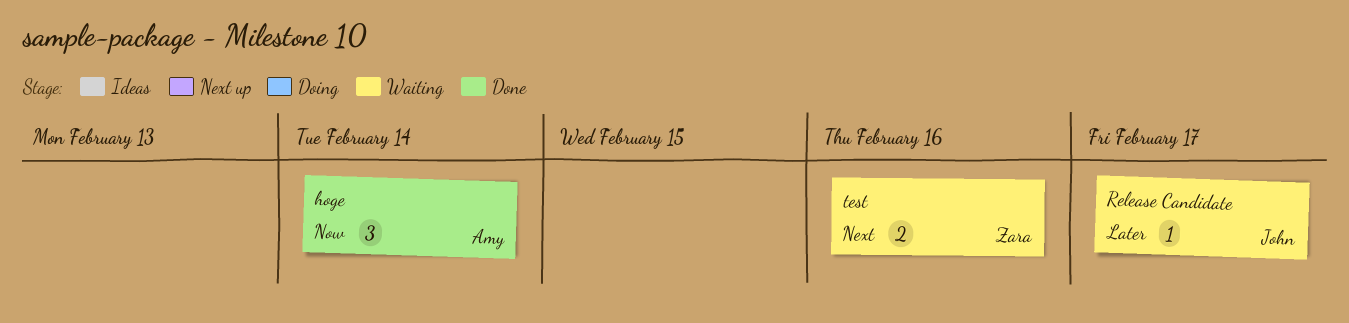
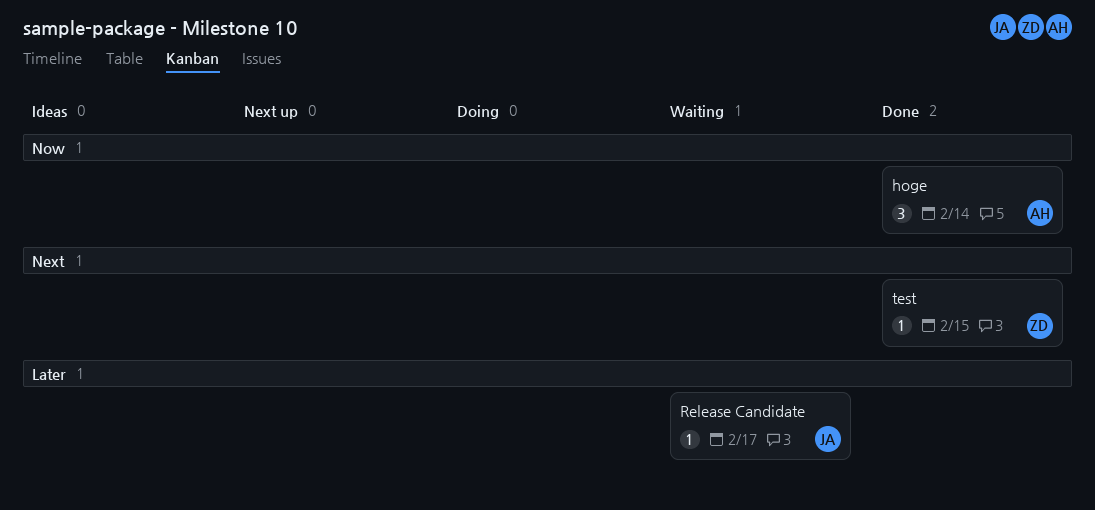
test, status: Waiting -> Done
test, estimate: 2 -> 1
test, due: Feb 16 -> Feb 15

